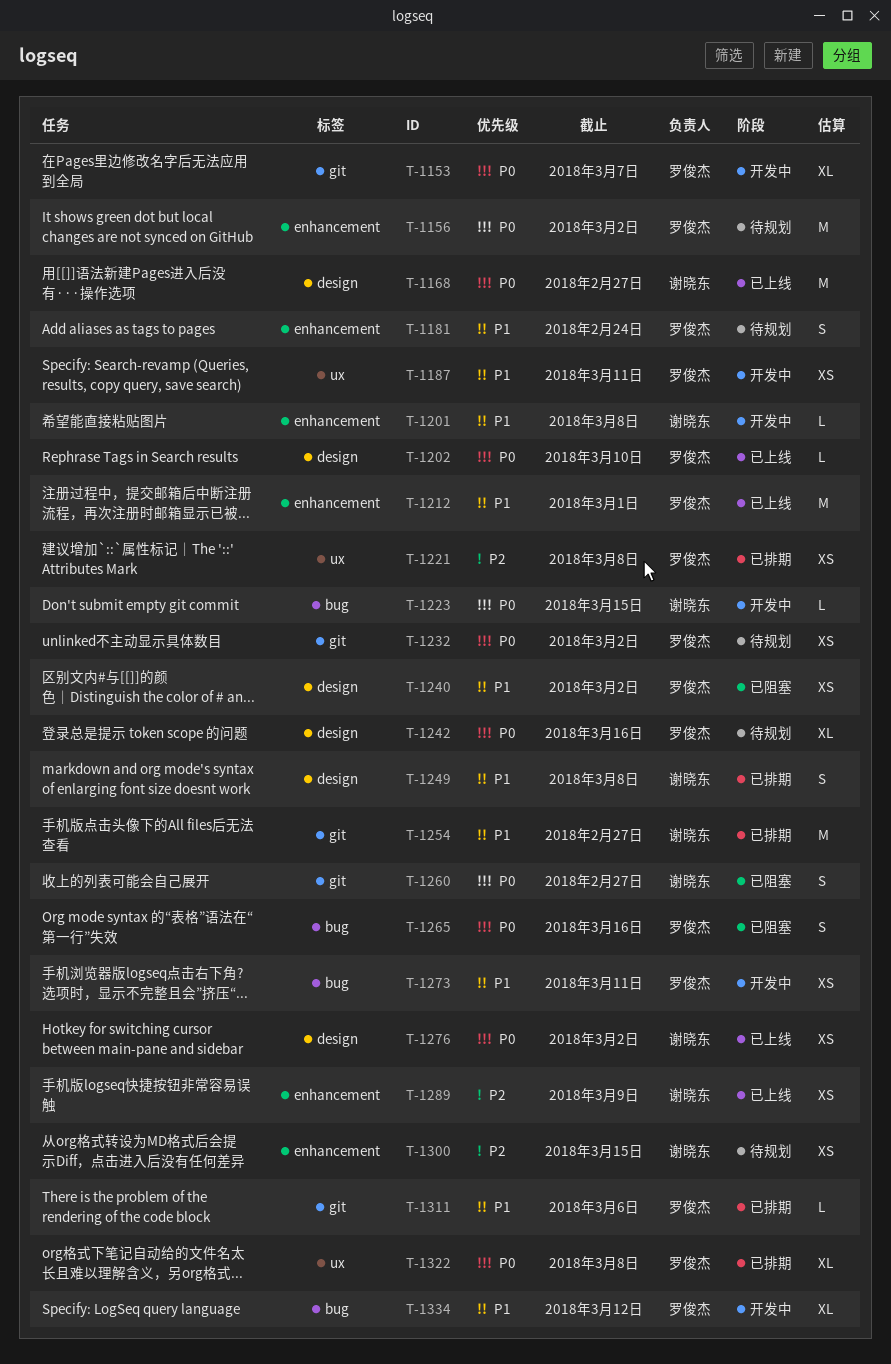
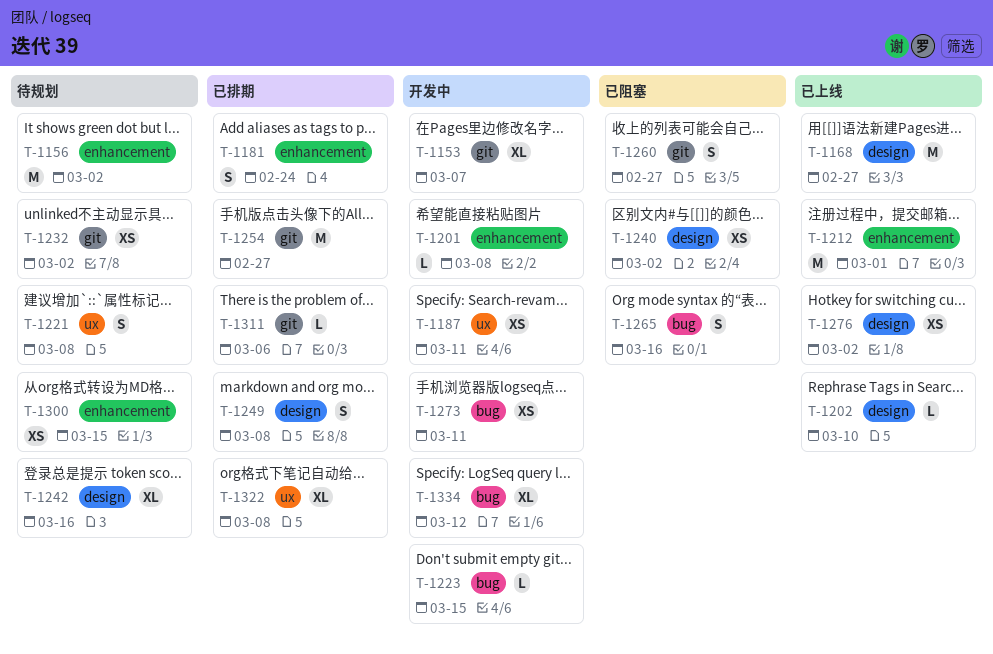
T-1181, status: 待规划 -> 已排期
T-1221, status: 已排期 -> 待规划
T-1221, estimate: XS -> S
T-1289: present -> none

